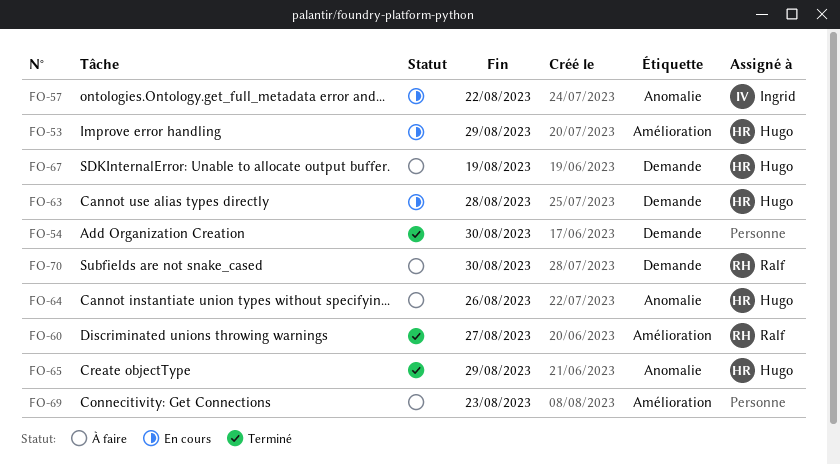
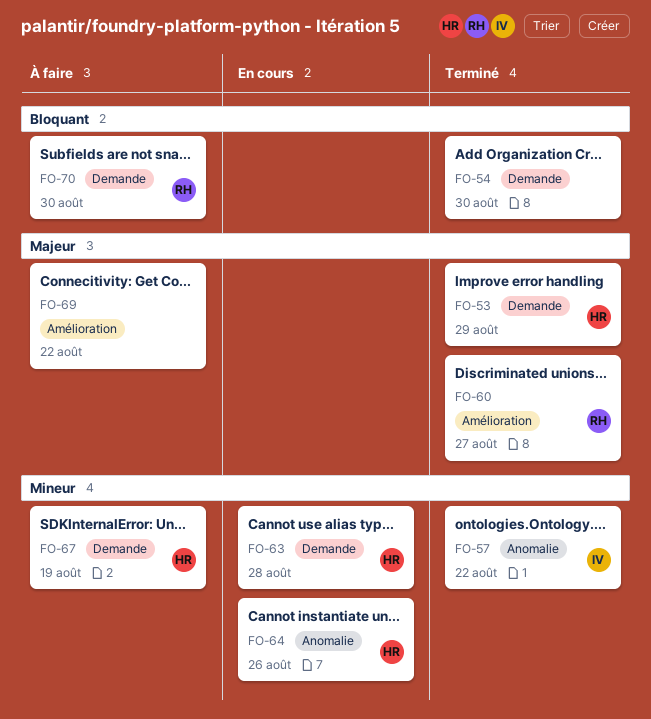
FO-53, status: En cours -> Terminé
FO-53, label: Amélioration -> Demande
FO-57, status: En cours -> Terminé
FO-64, status: À faire -> En cours
FO-65: present -> none
FO-69, due: Aug 23 -> Aug 22

